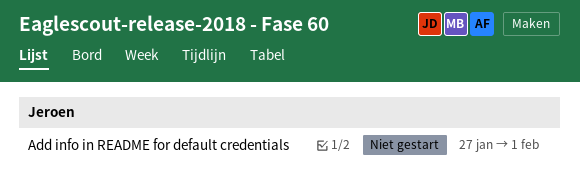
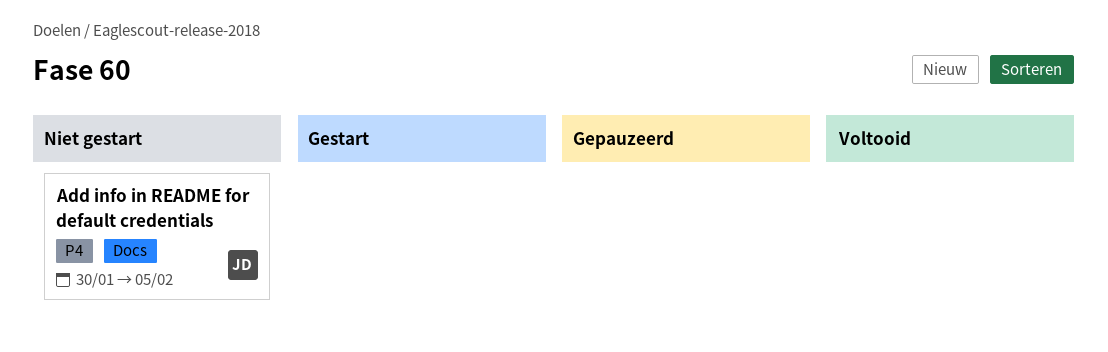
Add info in README for default credentials, start: Jan 27 -> Jan 30
Add info in README for default credentials, due: Feb 1 -> Feb 5

